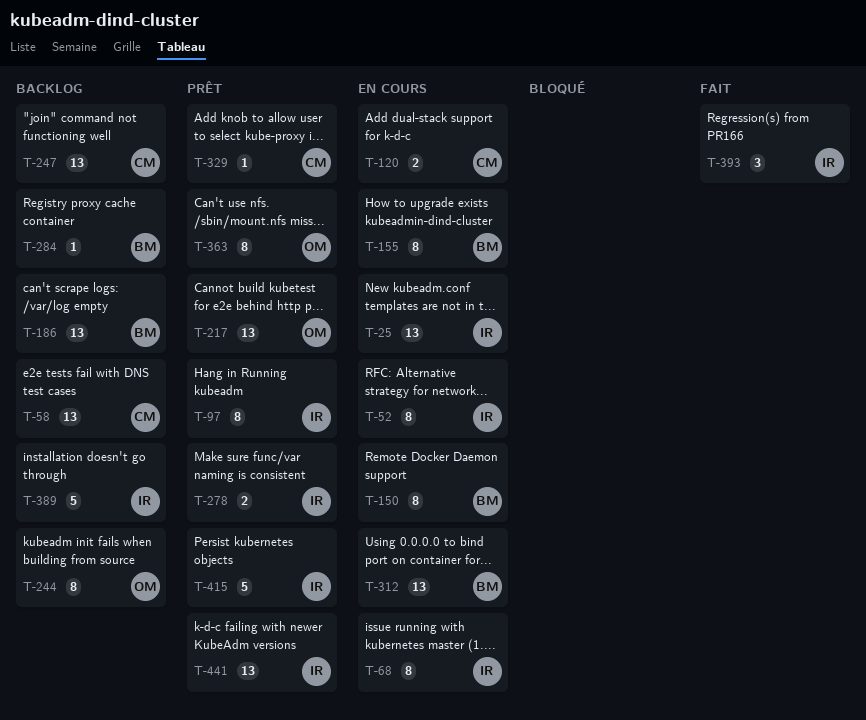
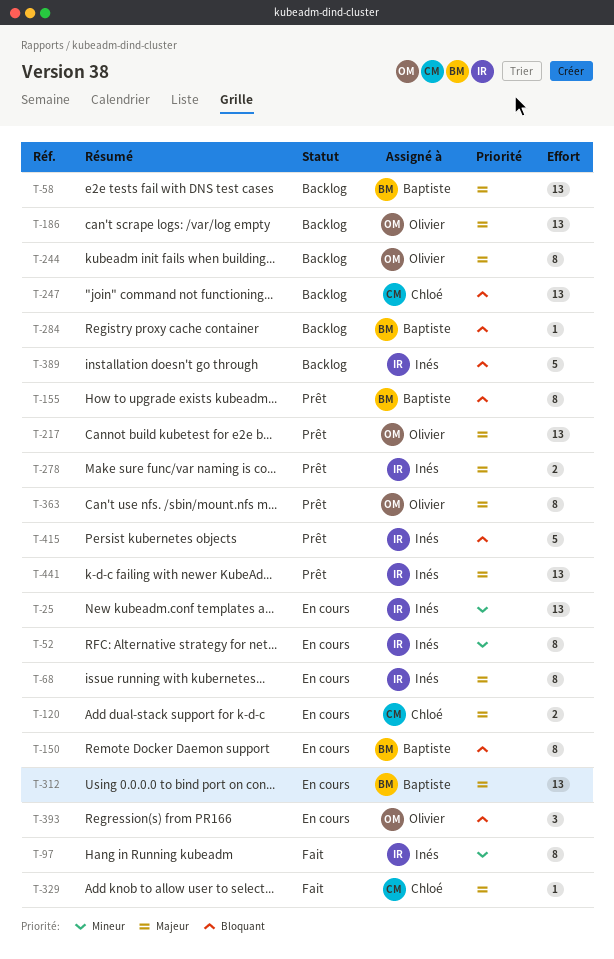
T-58, owner: Chloé -> Baptiste
T-97, status: Prêt -> Fait
T-155, status: En cours -> Prêt
T-186, owner: Baptiste -> Olivier
T-329, status: Prêt -> Fait
T-393, status: Fait -> En cours
T-393, owner: Inés -> Olivier

